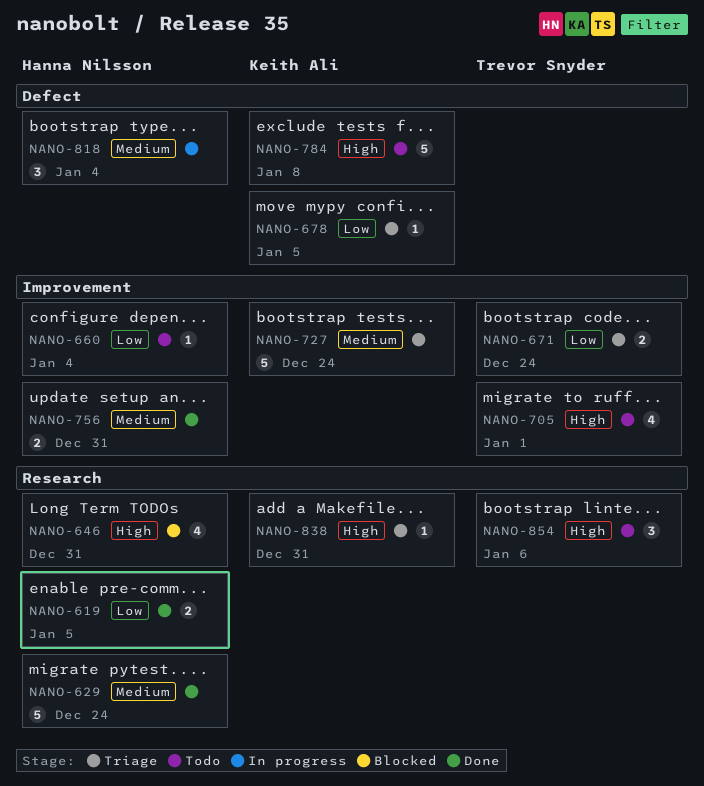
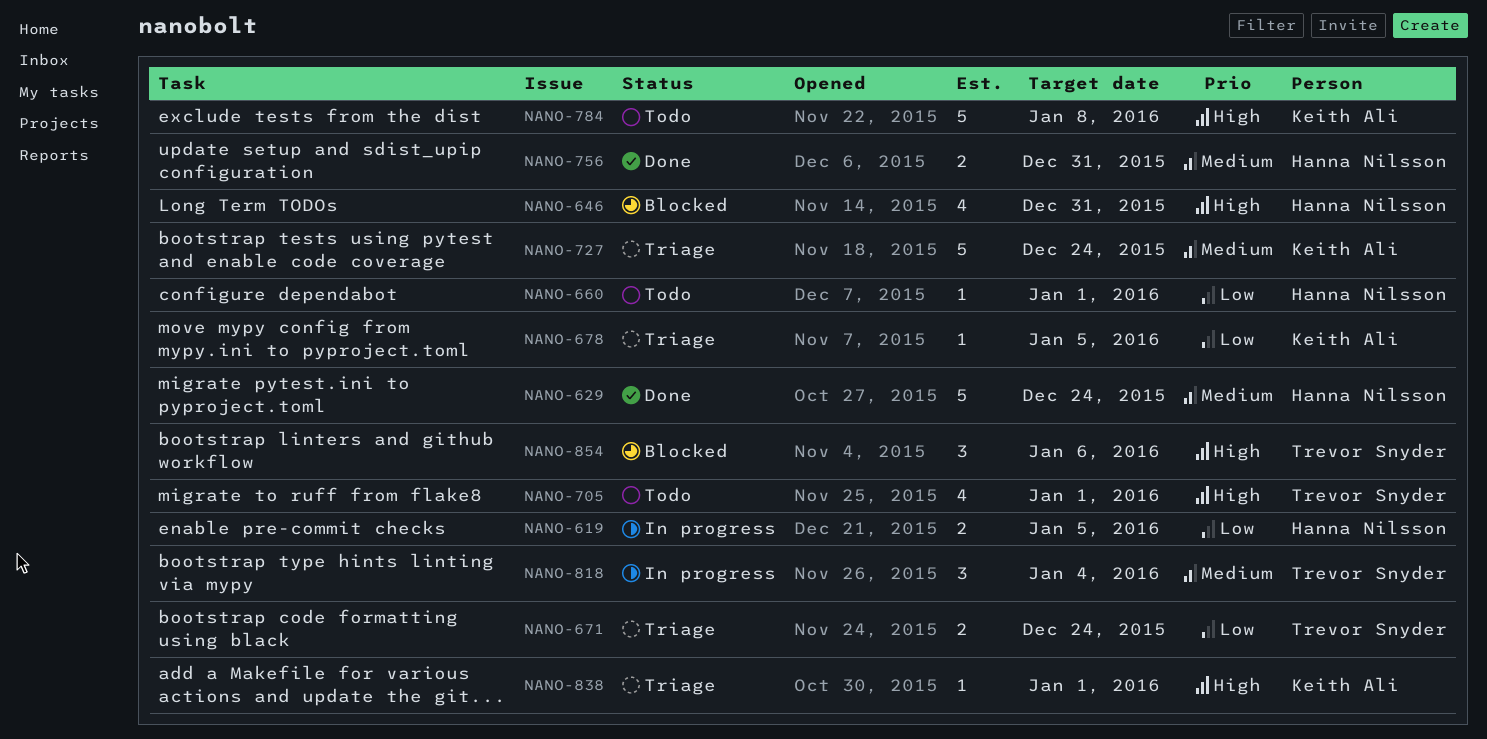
NANO-619, status: Done -> In progress
NANO-660, due: Jan 4 -> Jan 1
NANO-818, owner: Hanna Nilsson -> Trevor Snyder
NANO-838, due: Dec 31 -> Jan 1
NANO-854, status: Todo -> Blocked

